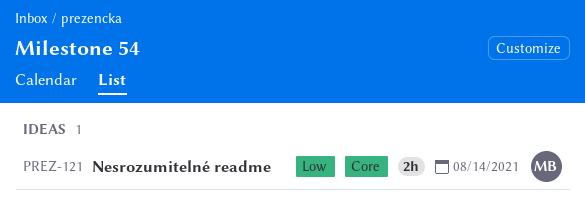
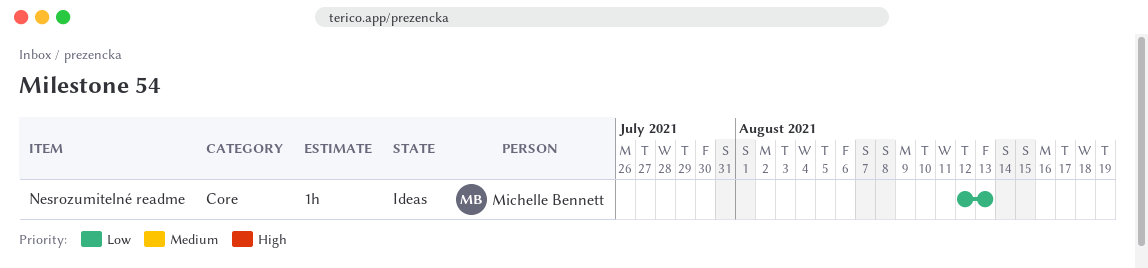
Nesrozumitelné readme, estimate: 2h -> 1h
Nesrozumitelné readme, due: Aug 14 -> Aug 13

